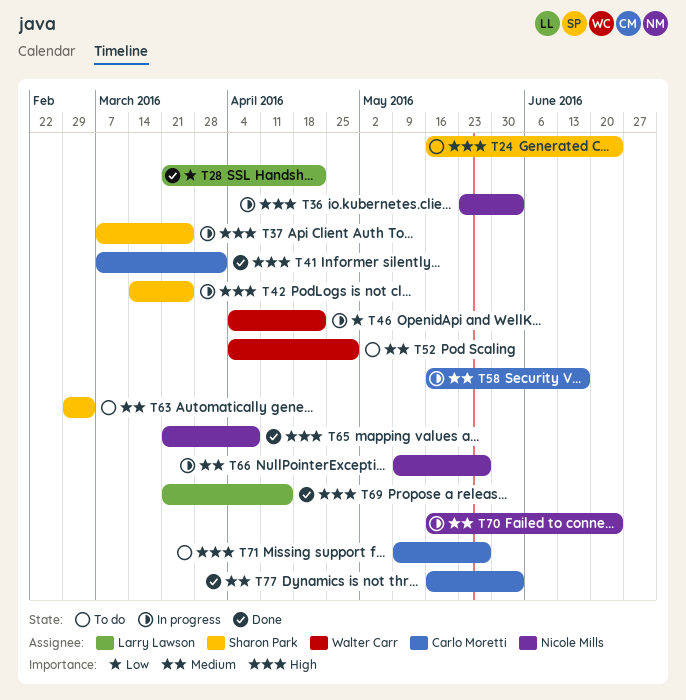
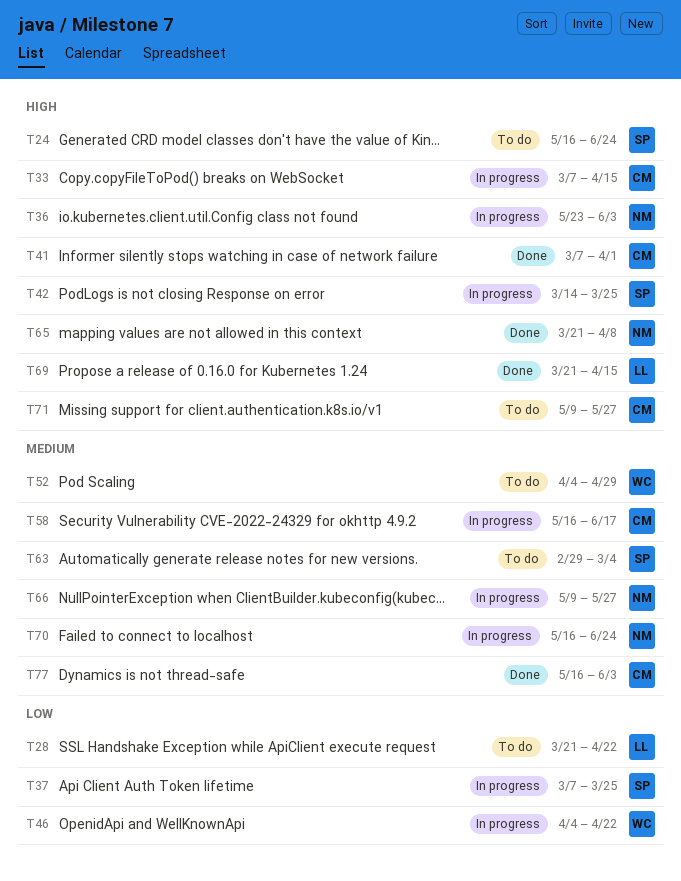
T28, status: Done -> To do
T33: none -> present
T37, priority: High -> Low

